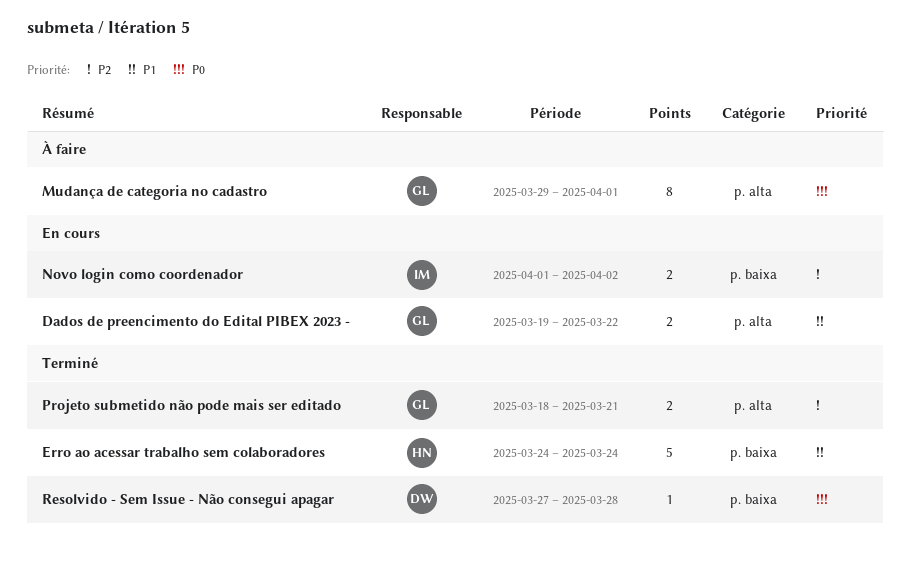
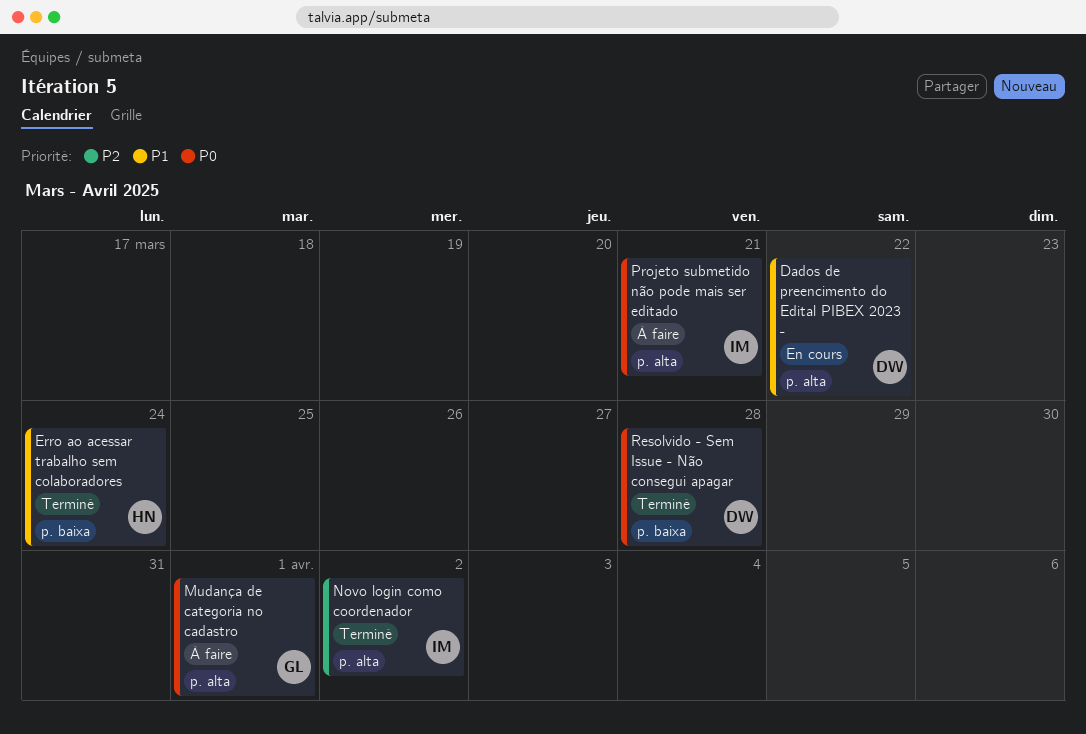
Dados de preencimento do Edital PIBEX 2023 -, owner: GL -> DW
Novo login como coordenador, status: En cours -> Terminé
Novo login como coordenador, label: p. baixa -> p. alta
Projeto submetido não pode mais ser editado, status: Terminé -> À faire
Projeto submetido não pode mais ser editado, owner: GL -> IM
Projeto submetido não pode mais ser editado, priority: P2 -> P0

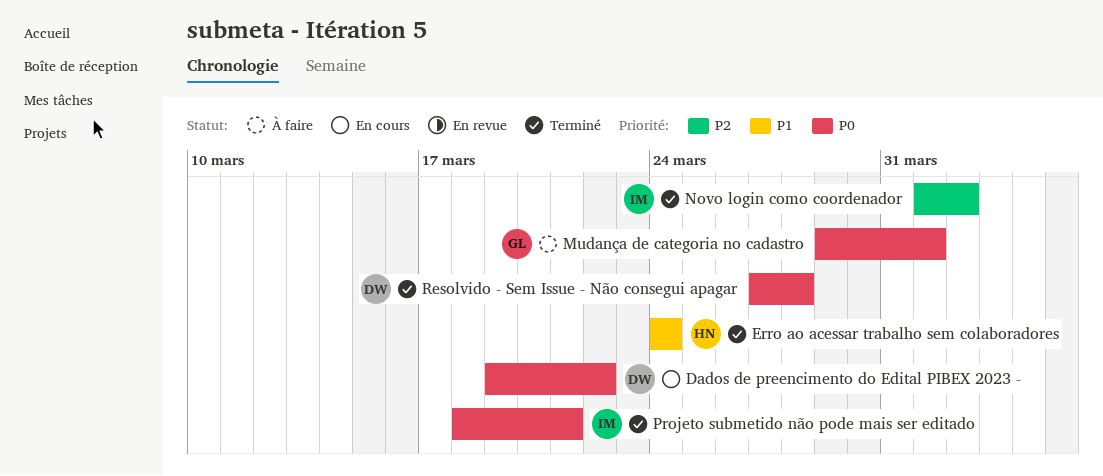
Dados de preencimento do Edital PIBEX 2023 -, priority: P1 -> P0
Projeto submetido não pode mais ser editado, status: À faire -> Terminé

